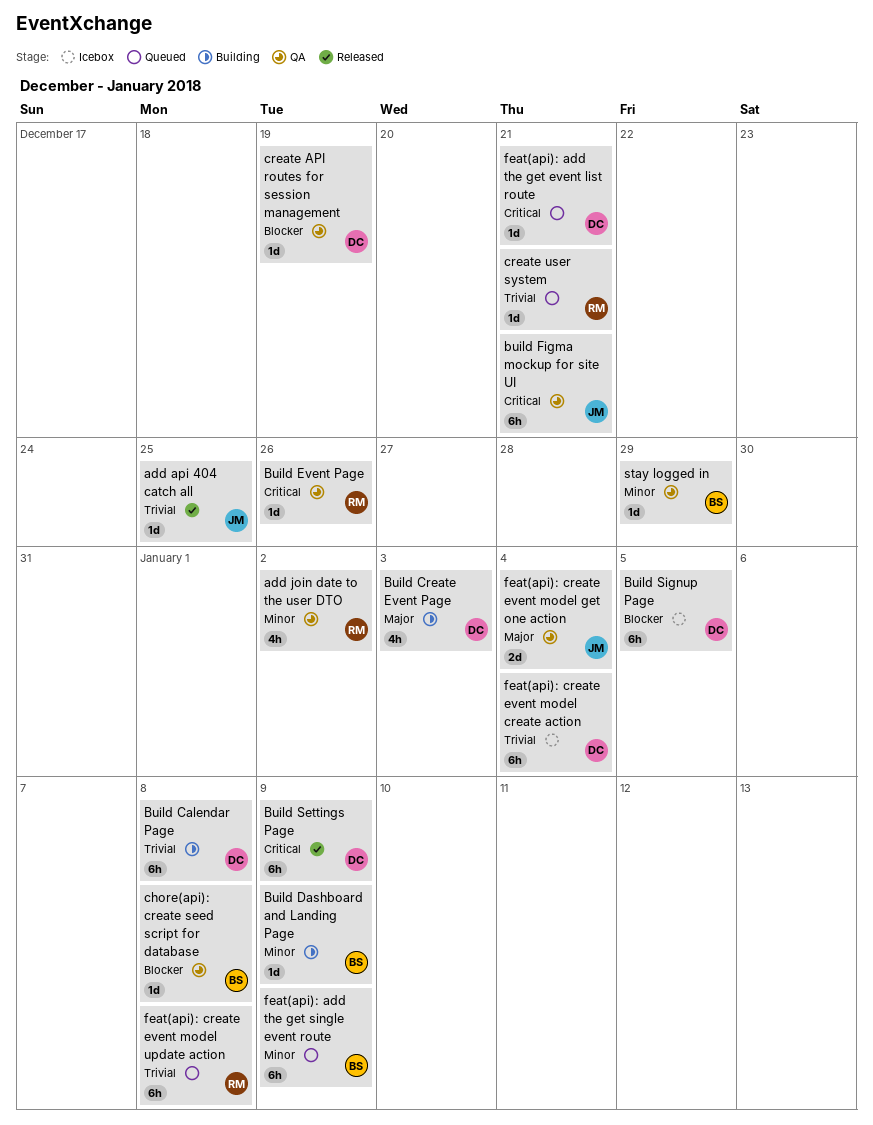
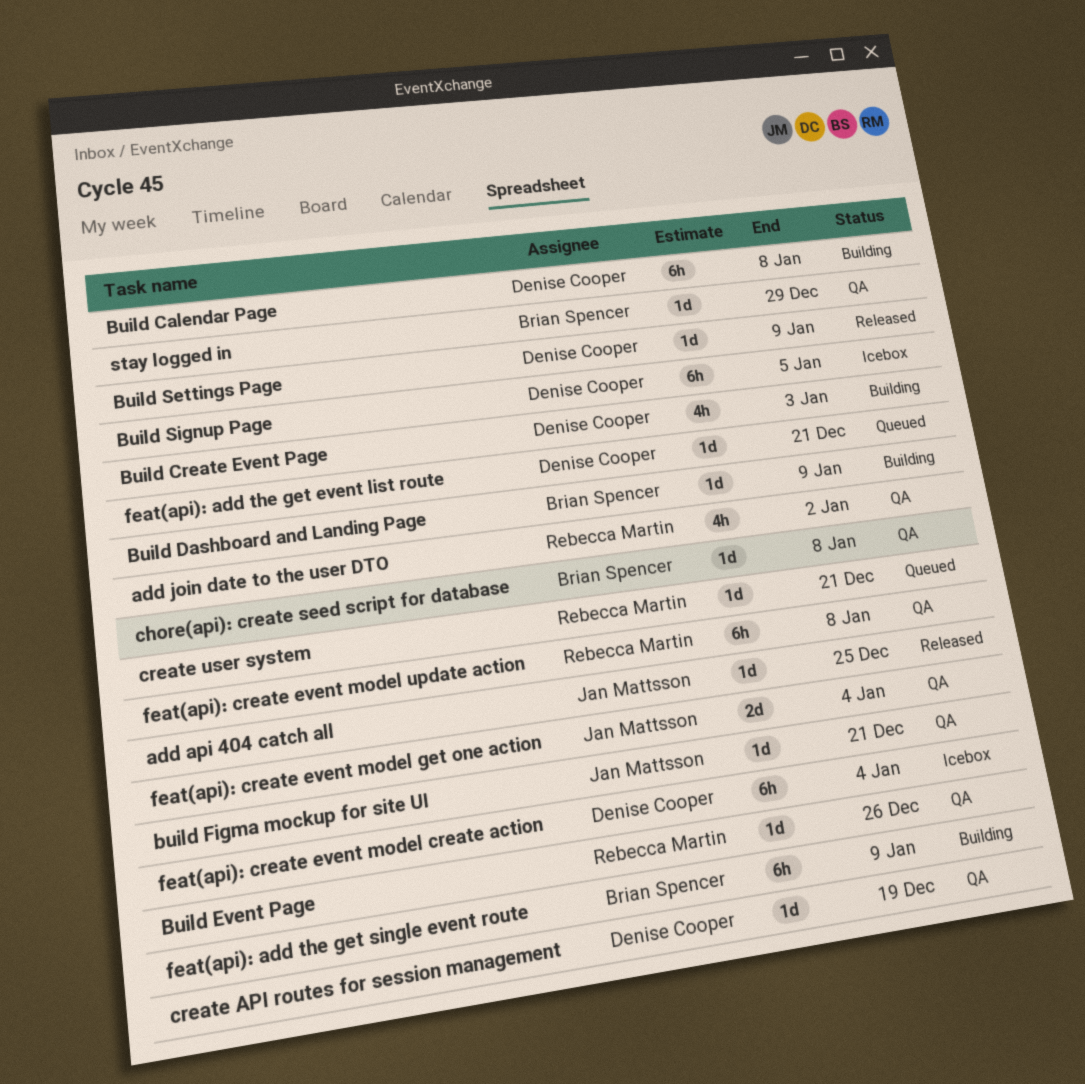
build Figma mockup for site UI, estimate: 6h -> 1d
Build Settings Page, estimate: 6h -> 1d
feat(api): add the get single event route, status: Queued -> Building
feat(api): create event model update action, status: Queued -> QA

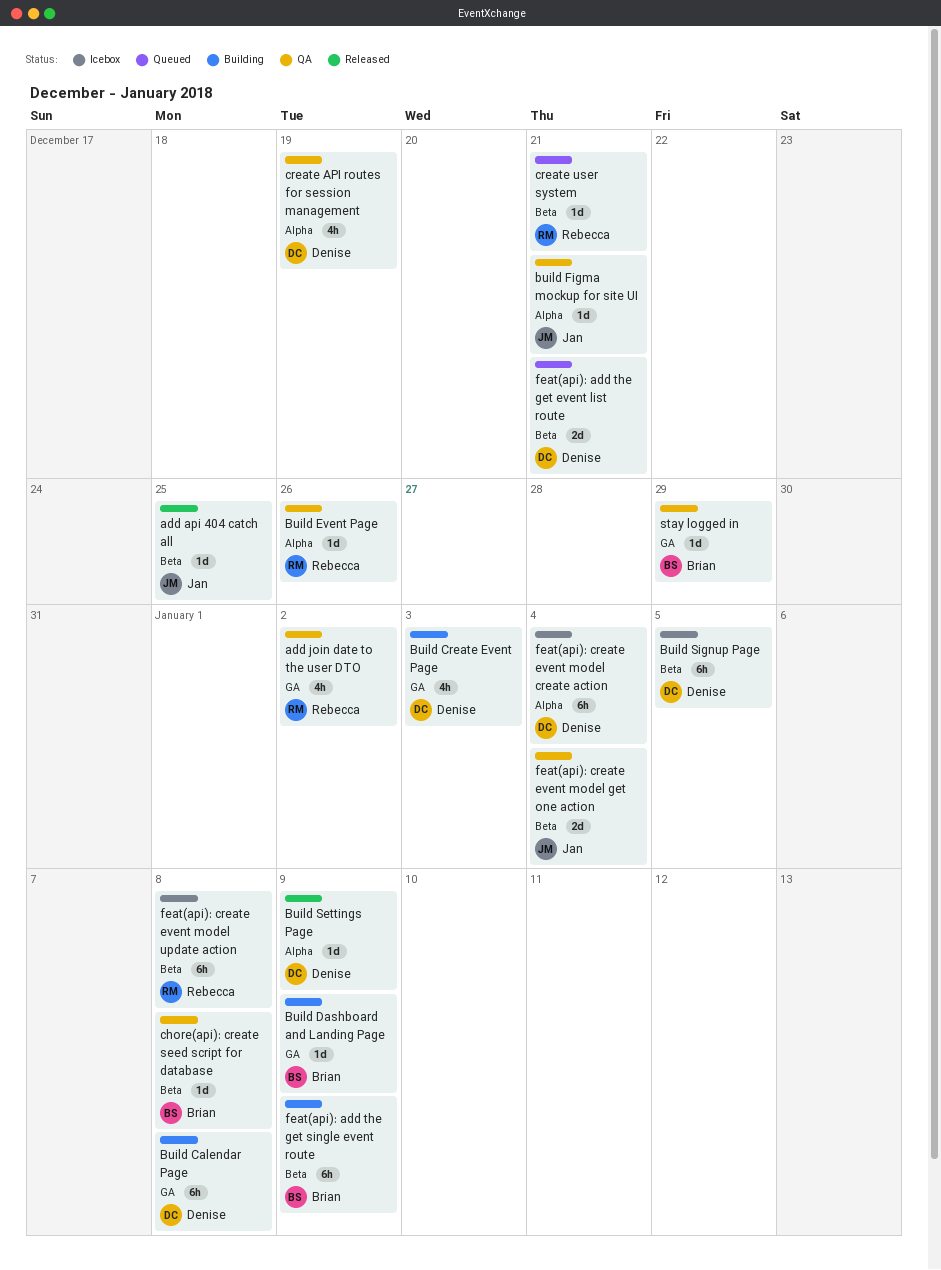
create API routes for session management, estimate: 1d -> 4h
feat(api): add the get event list route, estimate: 1d -> 2d
feat(api): create event model update action, status: QA -> Icebox

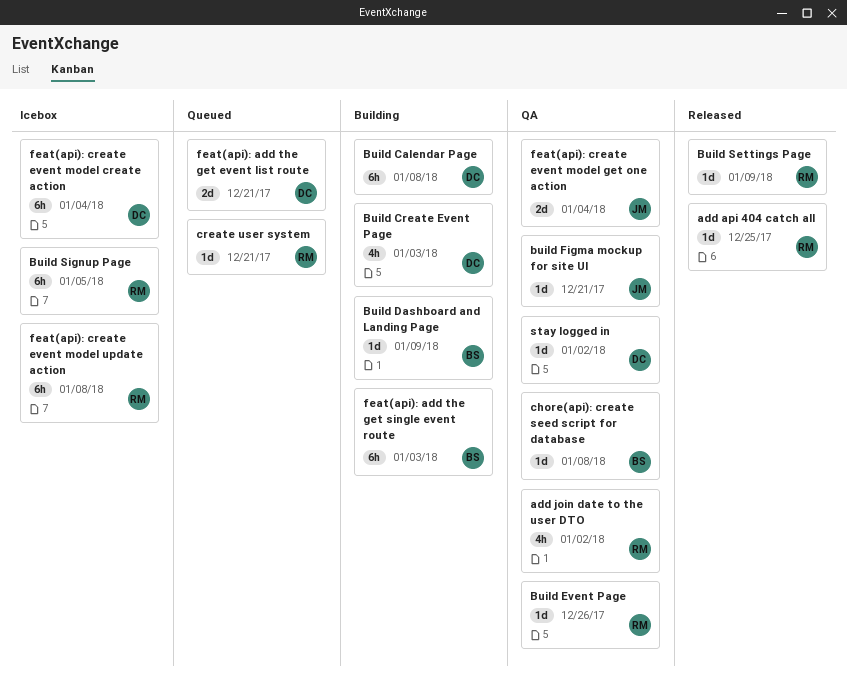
add api 404 catch all, owner: Jan -> Rebecca
Build Settings Page, owner: Denise -> Rebecca
Build Signup Page, owner: Denise -> Rebecca
create API routes for session management: present -> none
feat(api): add the get single event route, due: Jan 9 -> Jan 3
stay logged in, owner: Brian -> Denise
stay logged in, due: Dec 29 -> Jan 2

